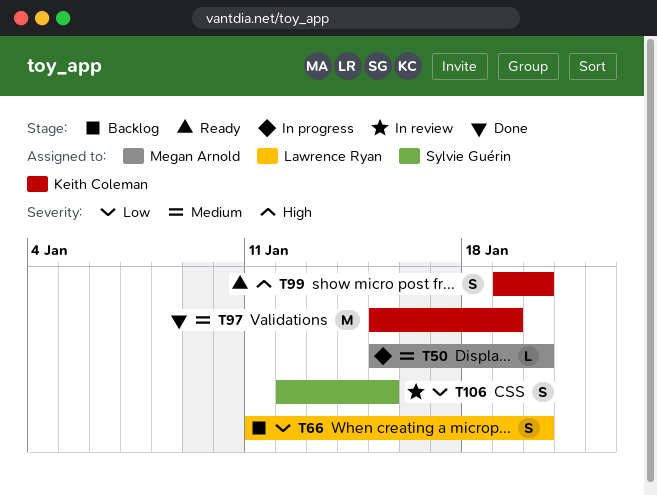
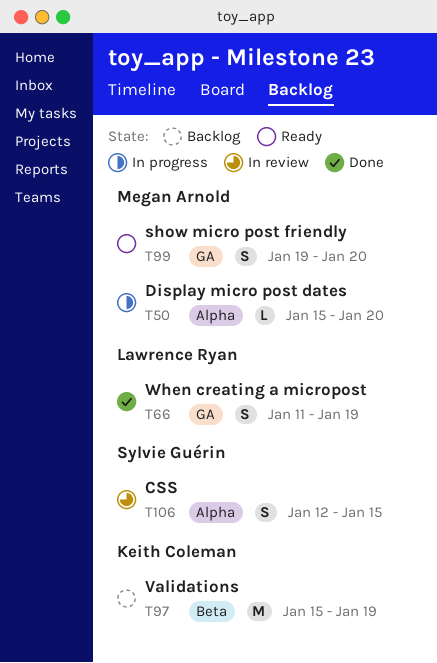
T66, status: Backlog -> Done
T66, due: Jan 20 -> Jan 19
T97, status: Done -> Backlog
T99, owner: Keith Coleman -> Megan Arnold

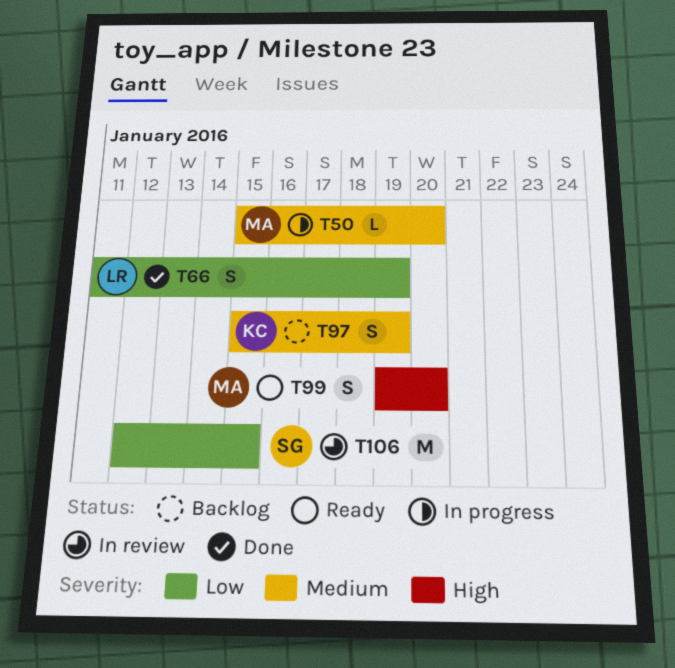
T97, estimate: M -> S
T106, estimate: S -> M

